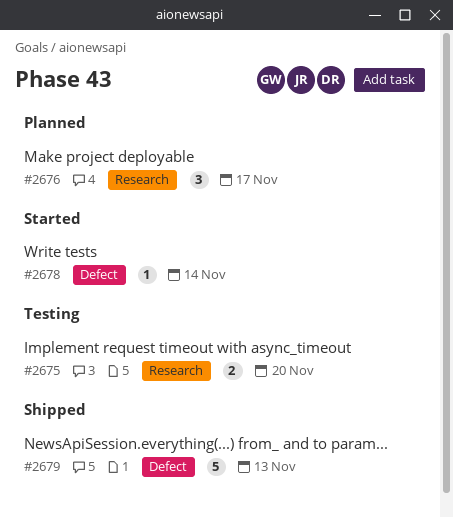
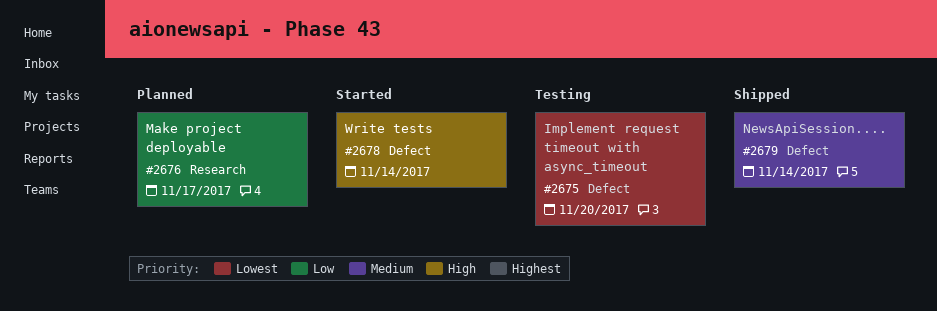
#2675, label: Research -> Defect
#2679, due: Nov 13 -> Nov 14

